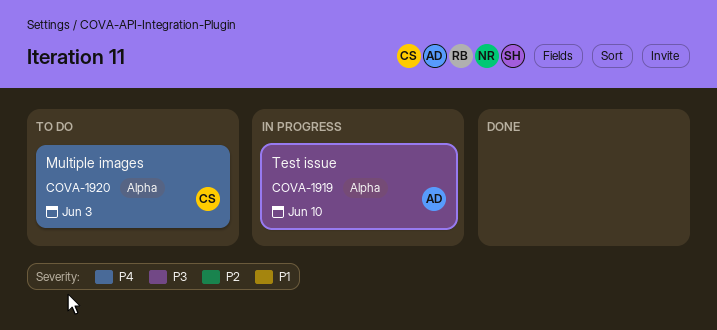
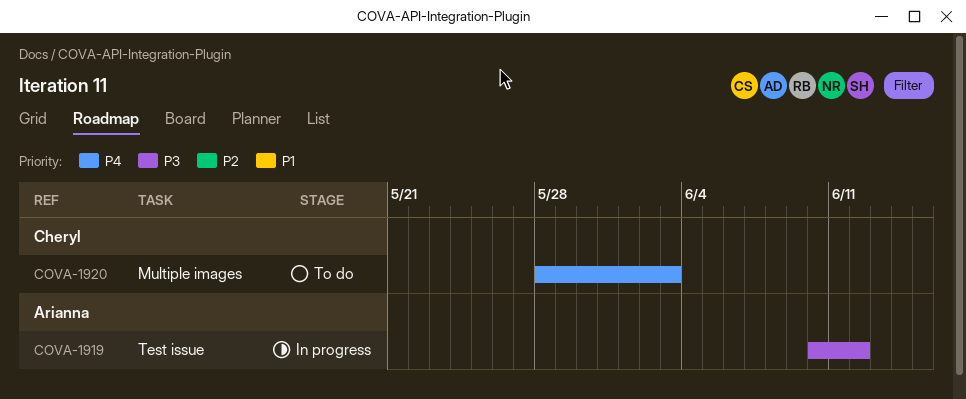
COVA-1919, due: Jun 10 -> Jun 12

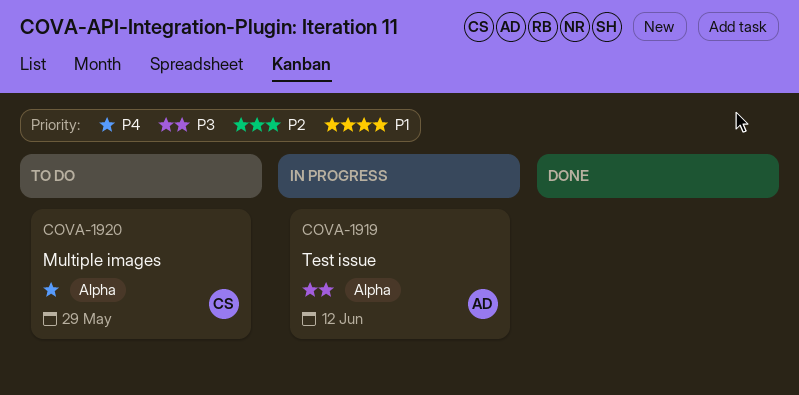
COVA-1920, due: Jun 3 -> May 29

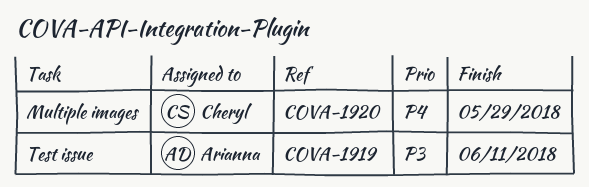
COVA-1919, due: Jun 12 -> Jun 11

